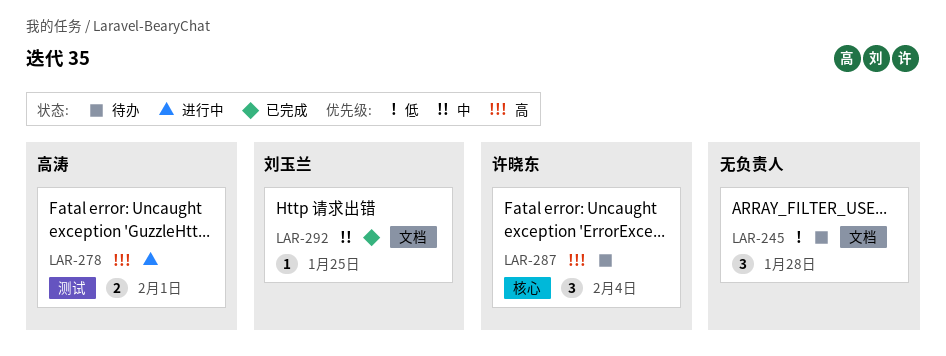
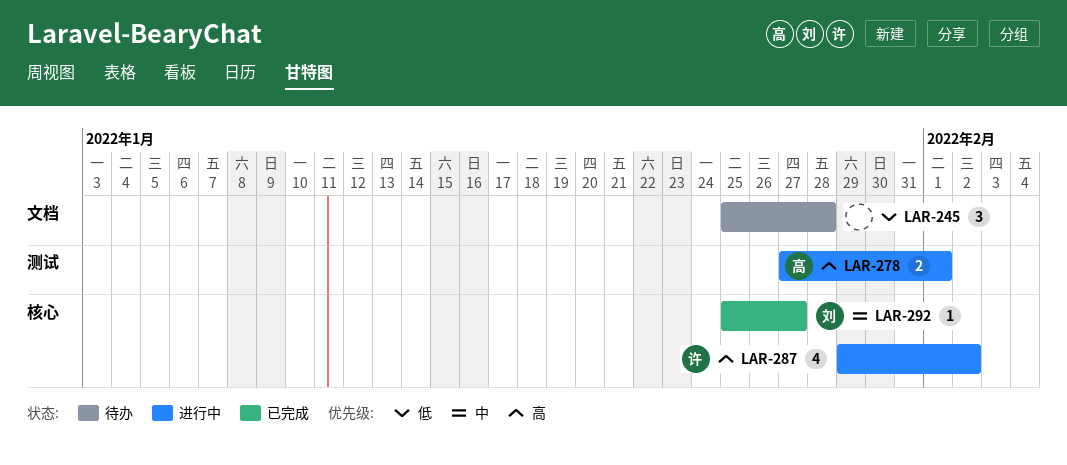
LAR-287, status: 待办 -> 进行中
LAR-287, estimate: 3 -> 4
LAR-287, due: Feb 4 -> Feb 2
LAR-292, label: 文档 -> 核心
LAR-292, due: Jan 25 -> Jan 27

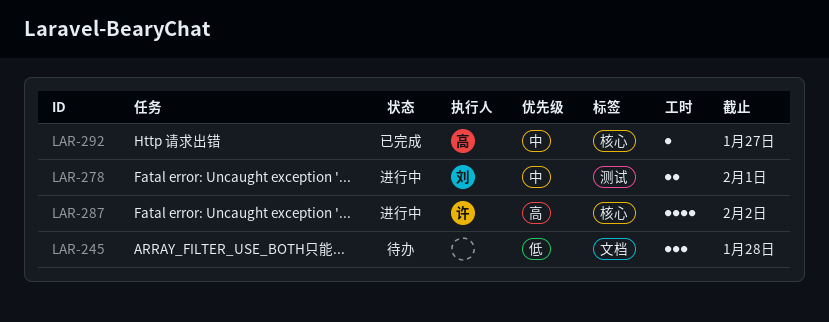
LAR-278, owner: 高 -> 刘
LAR-278, priority: 高 -> 中
LAR-292, owner: 刘 -> 高

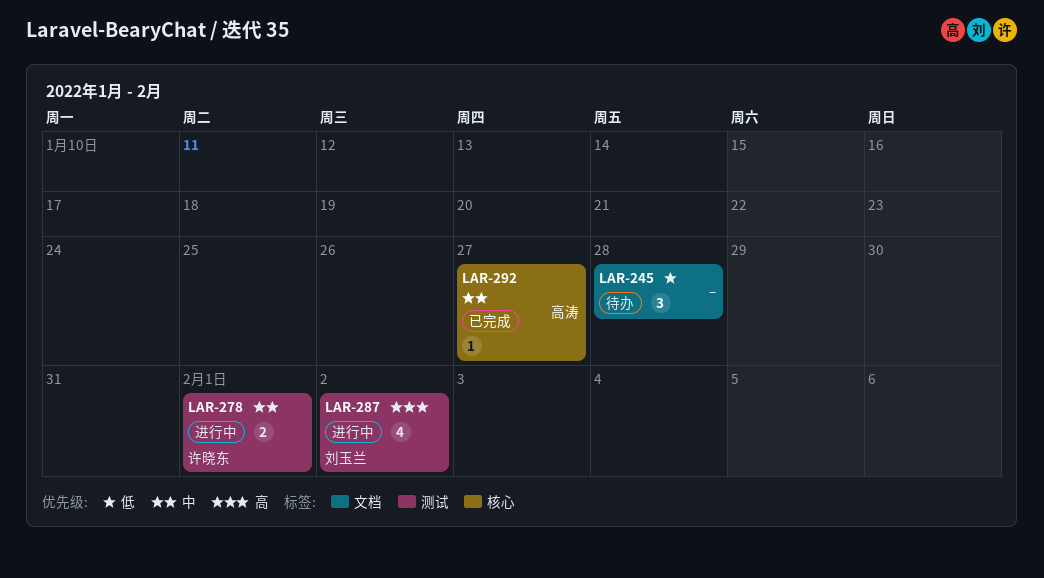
LAR-278, owner: 刘玉兰 -> 许晓东
LAR-287, owner: 许晓东 -> 刘玉兰
LAR-287, label: 核心 -> 测试

